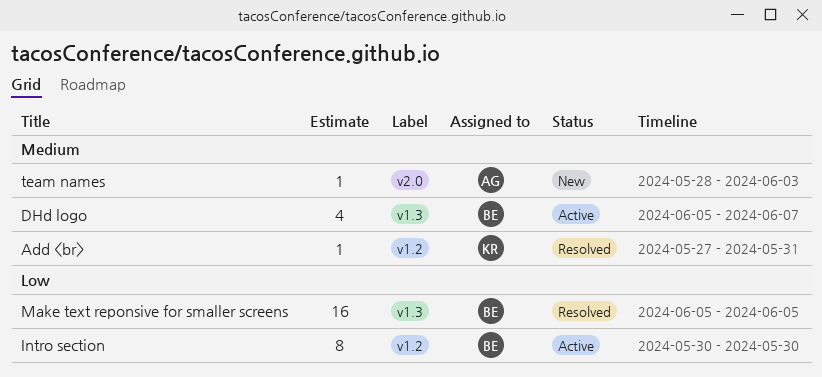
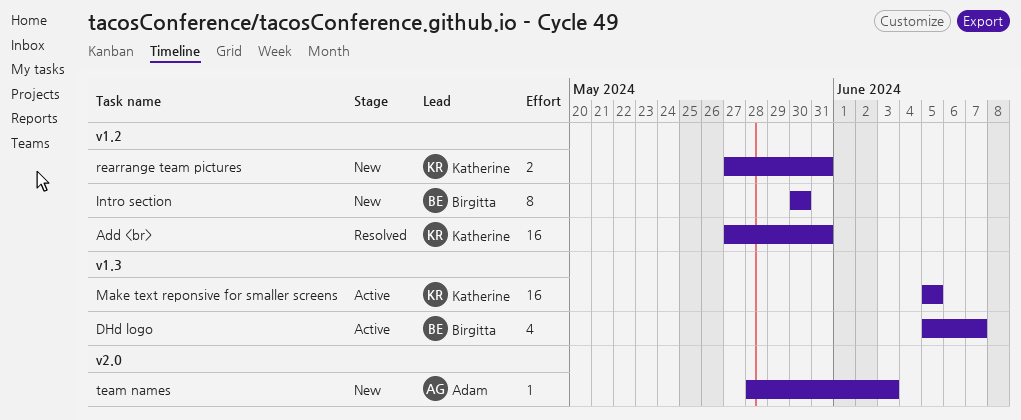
Add <br>, estimate: 1 -> 16
Intro section, status: Active -> New
Make text reponsive for smaller screens, status: Resolved -> Active
Make text reponsive for smaller screens, owner: Birgitta -> Katherine
rearrange team pictures: none -> present

